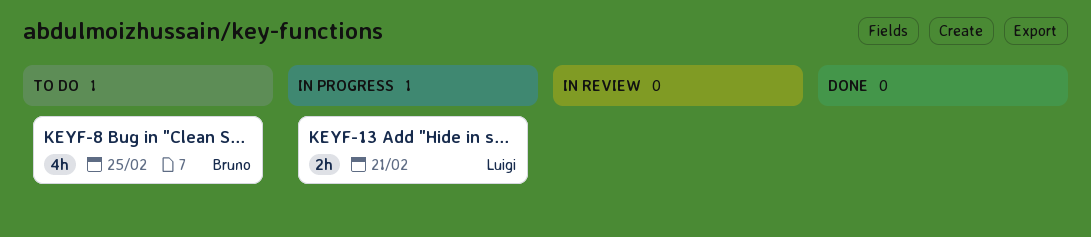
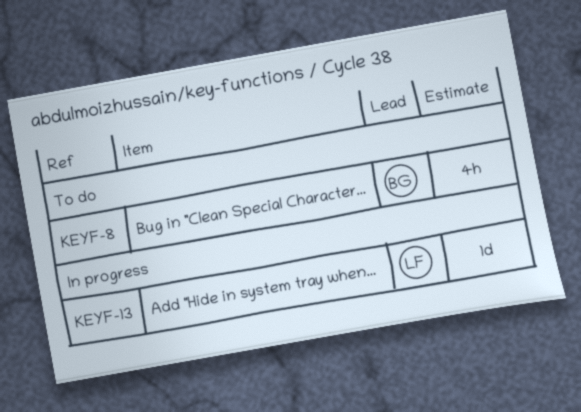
KEYF-13, estimate: 2h -> 1d

